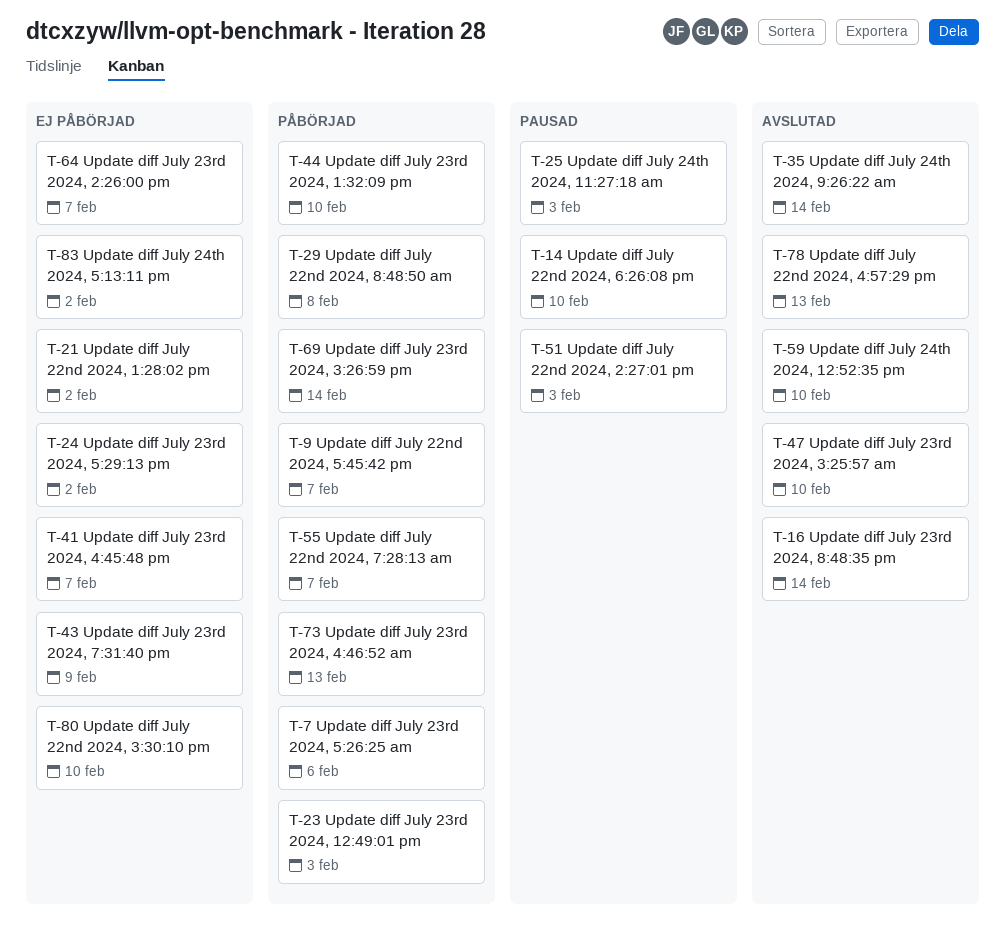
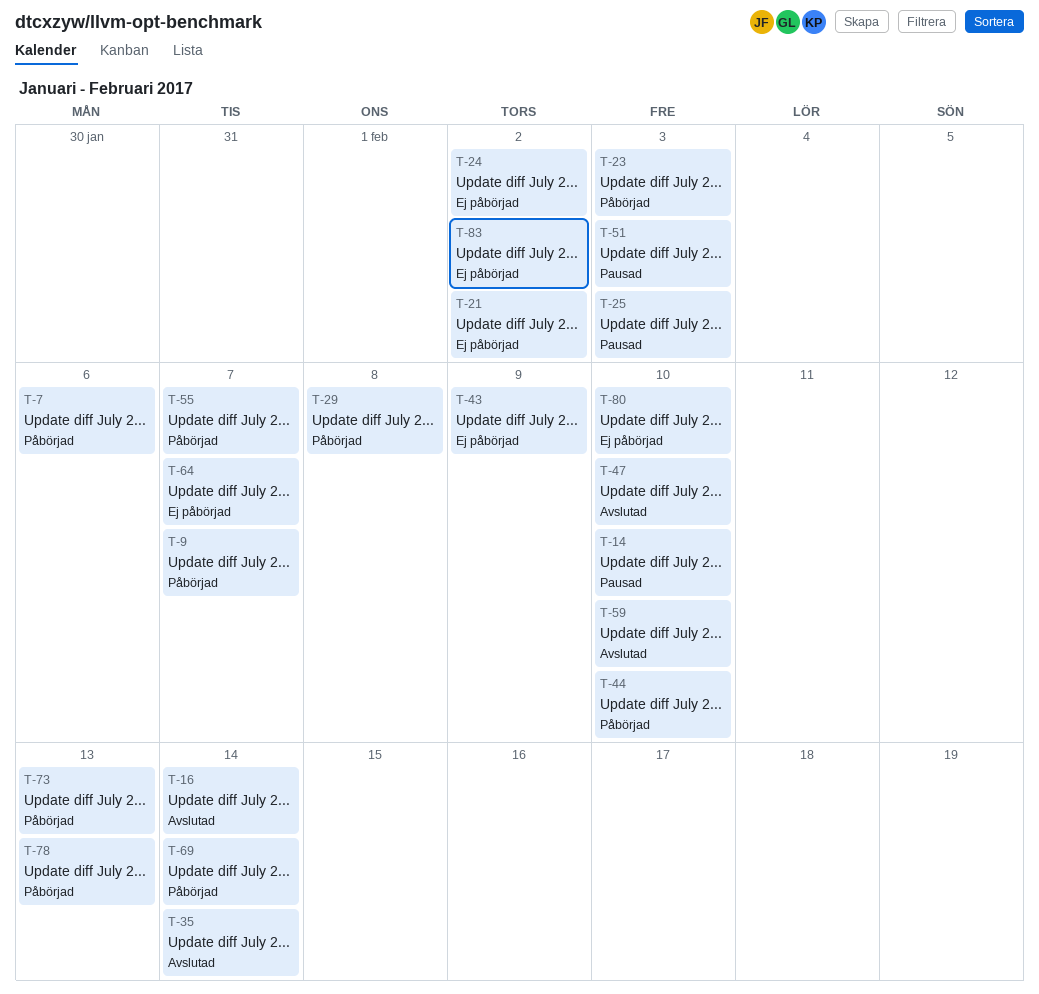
T-41: present -> none
T-78, status: Avslutad -> Påbörjad

